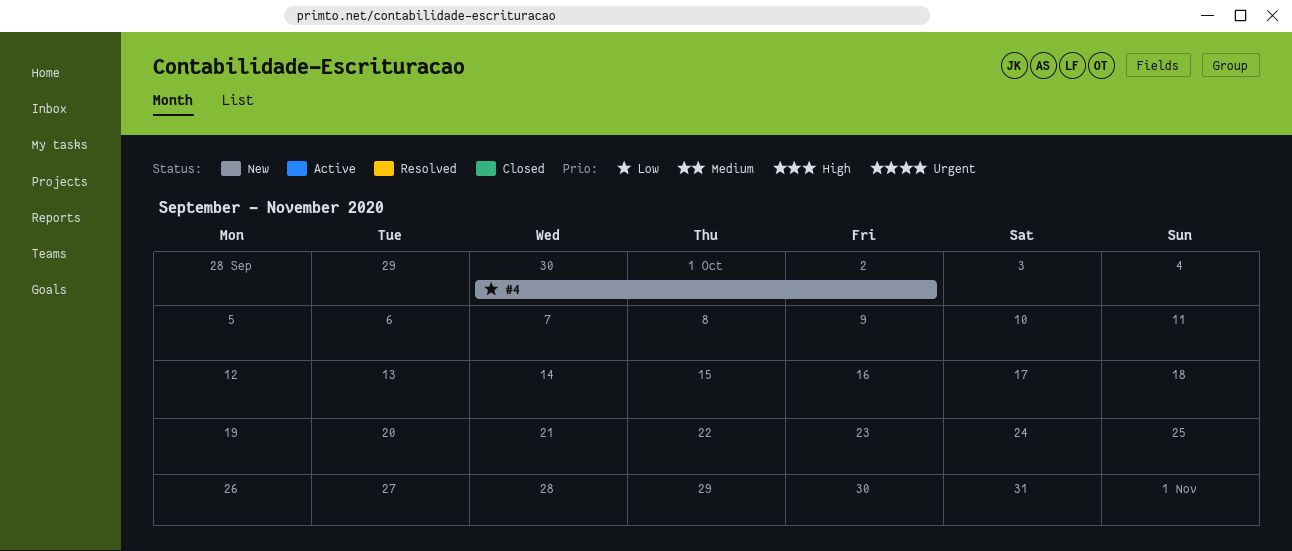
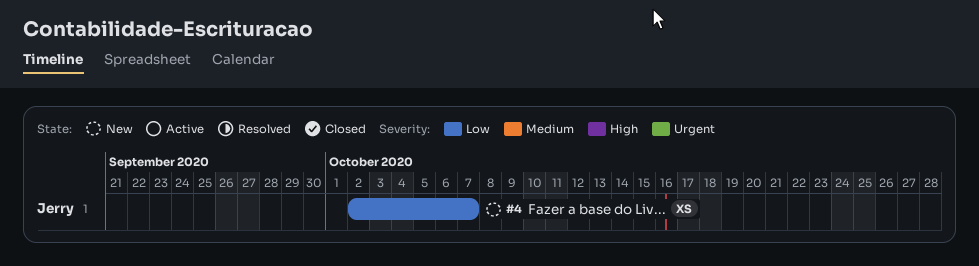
#4, start: Sep 30 -> Oct 2
#4, due: Oct 2 -> Oct 7

